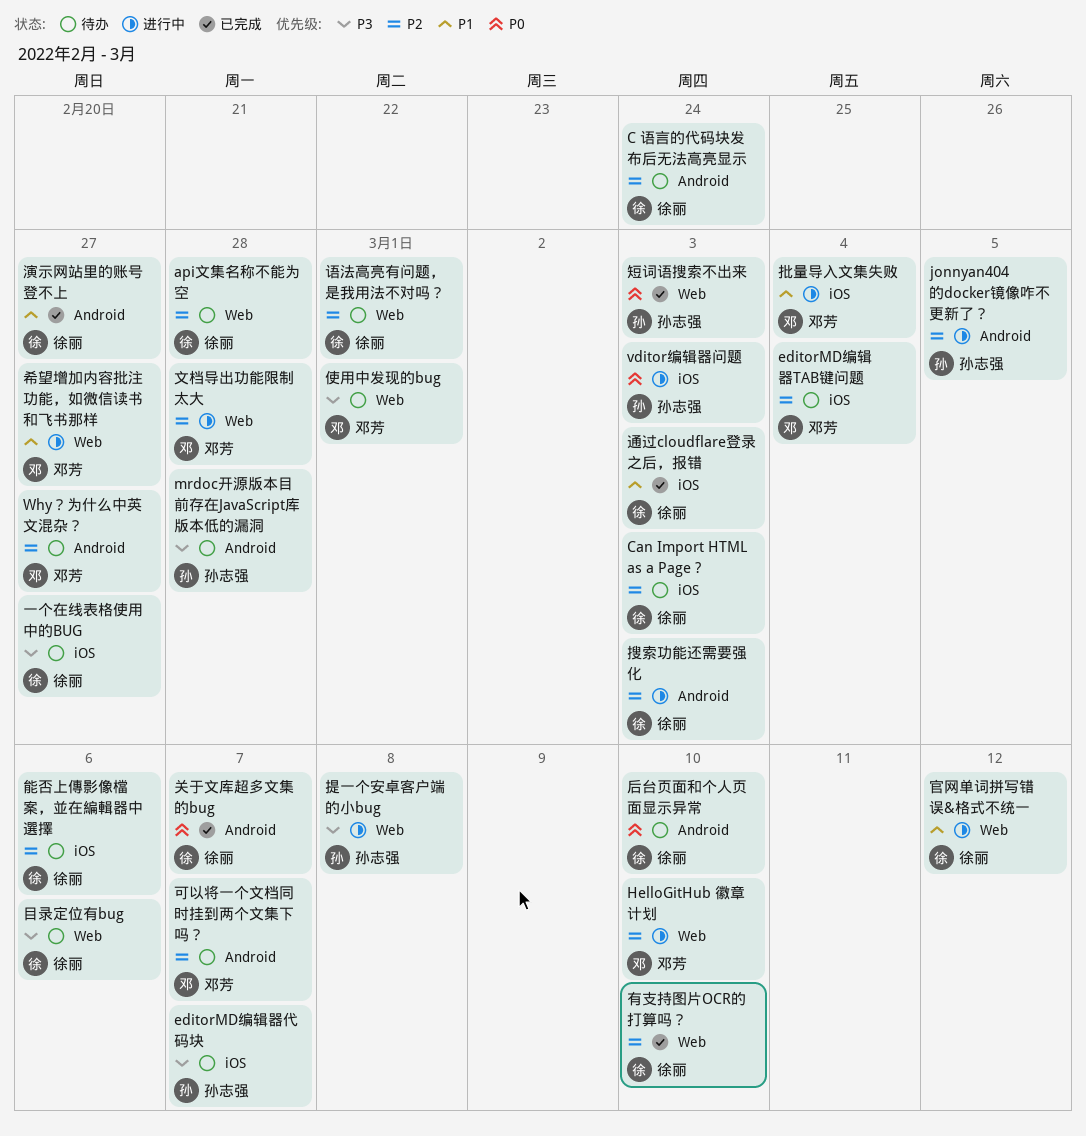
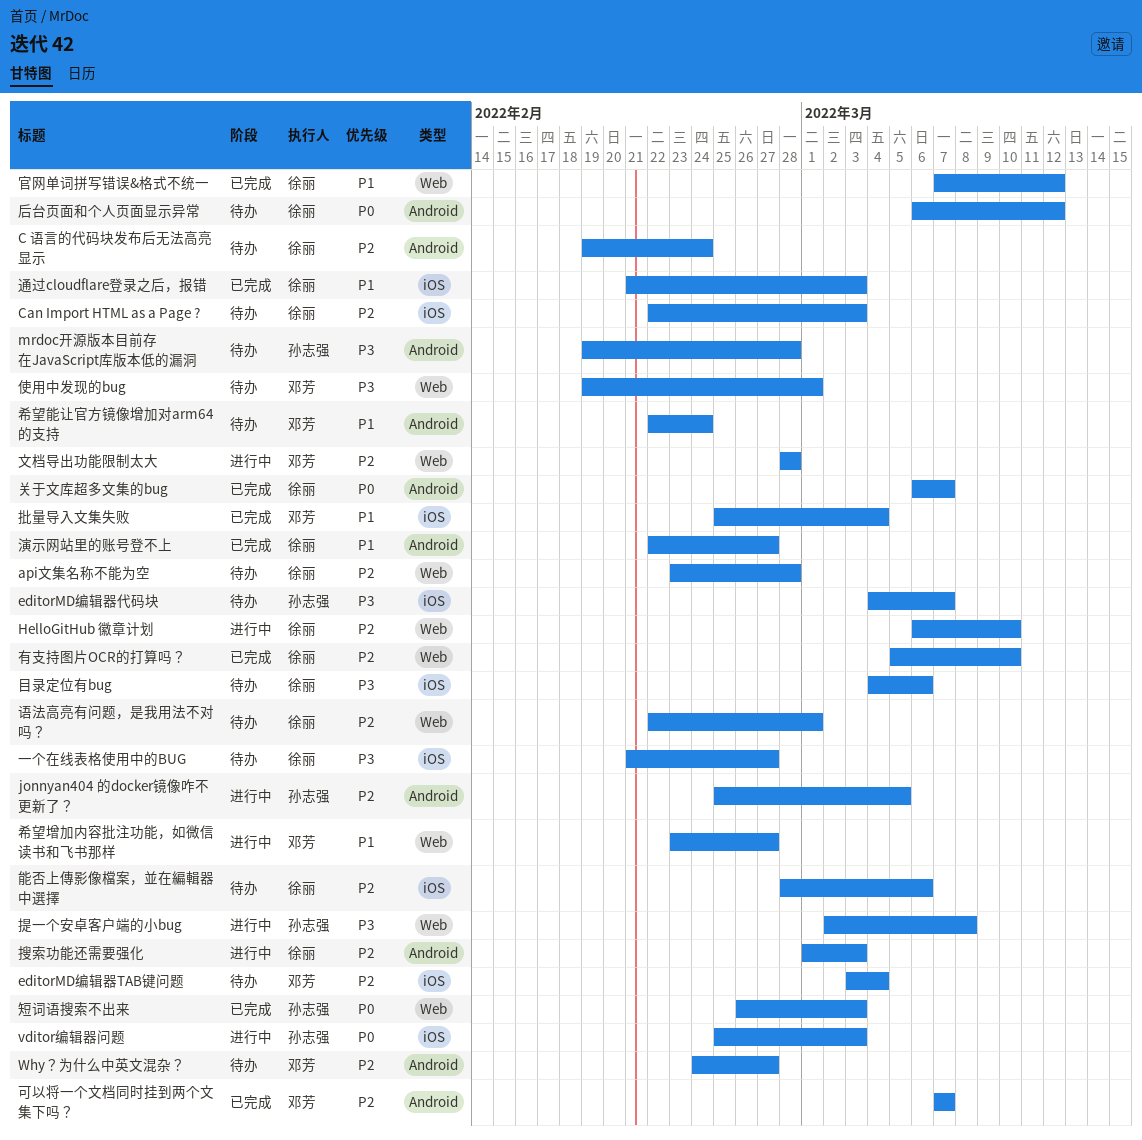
HelloGitHub 徽章计划, owner: 邓芳 -> 徐丽
可以将一个文档同时挂到两个文集下吗？, status: 待办 -> 已完成
后台页面和个人页面显示异常, due: Mar 10 -> Mar 12
官网单词拼写错误&格式不统一, status: 进行中 -> 已完成
希望能让官方镜像增加对arm64的支持: none -> present
批量导入文集失败, status: 进行中 -> 已完成
目录定位有bug, label: Web -> iOS

